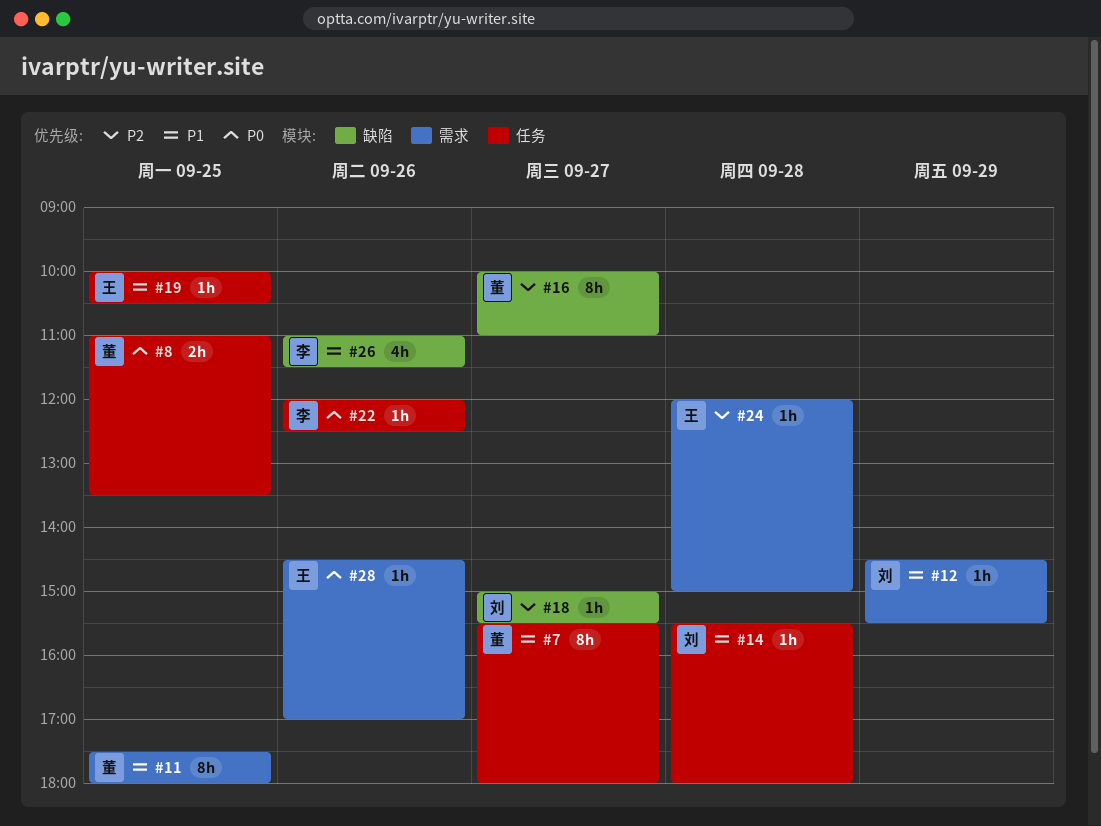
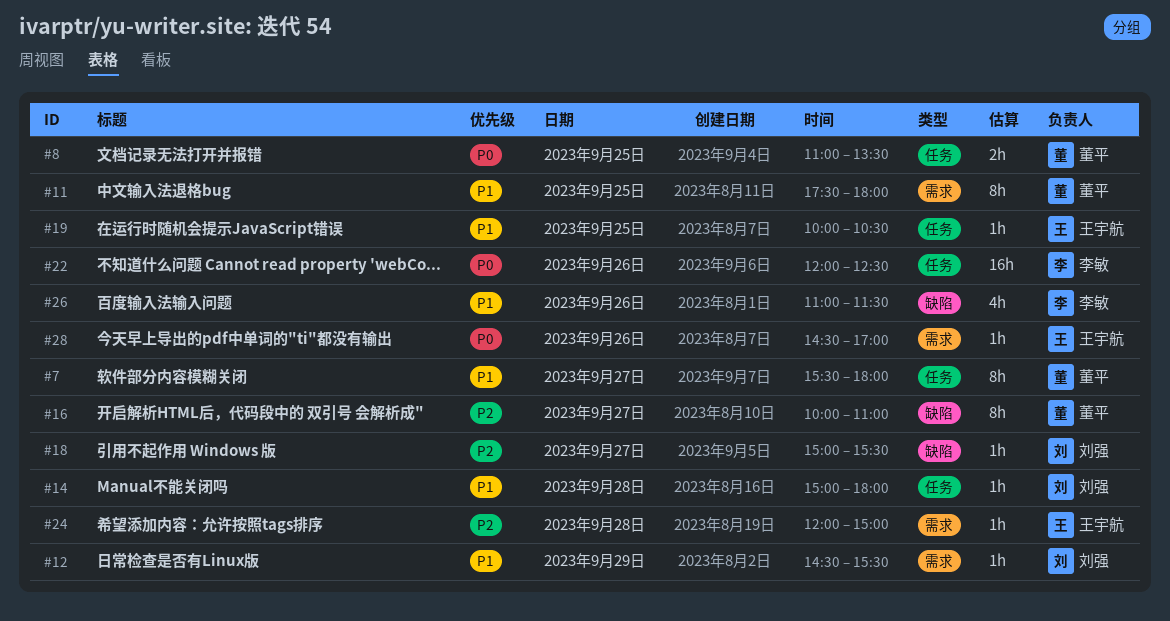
#14, begins: 15:30 -> 15:00
#22, estimate: 1h -> 16h

